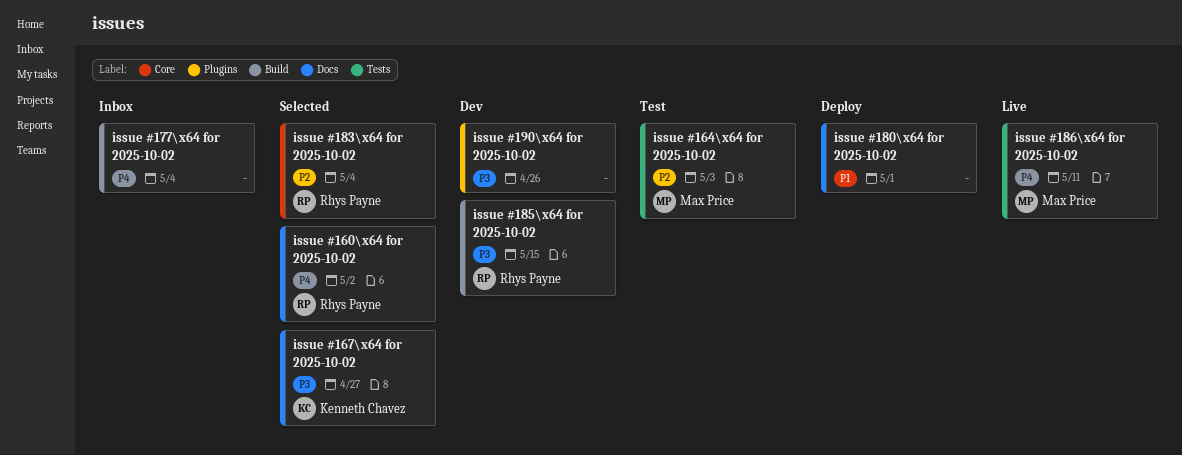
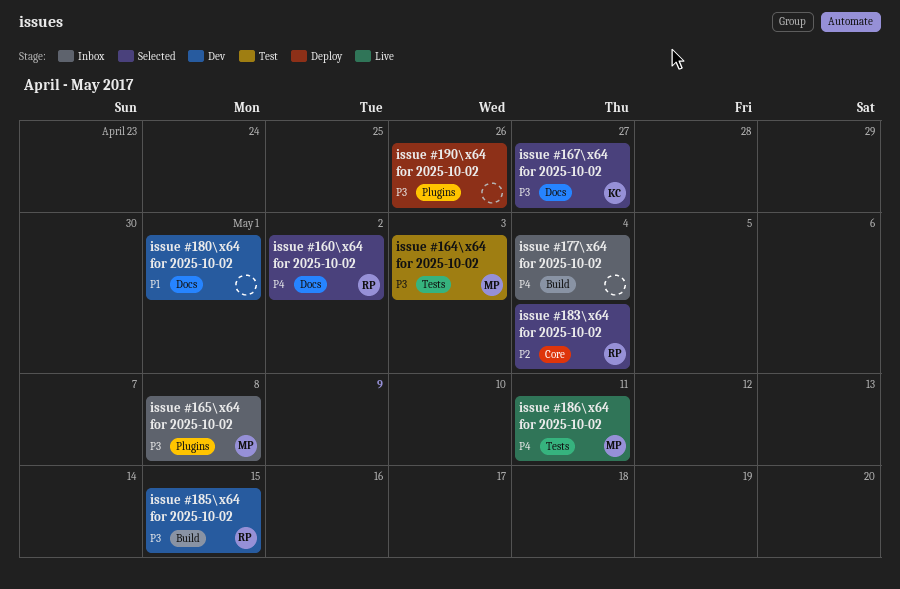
issue #164\x64 for 2025-10-02, priority: P2 -> P3
issue #165\x64 for 2025-10-02: none -> present
issue #180\x64 for 2025-10-02, status: Deploy -> Dev
issue #190\x64 for 2025-10-02, status: Dev -> Deploy

